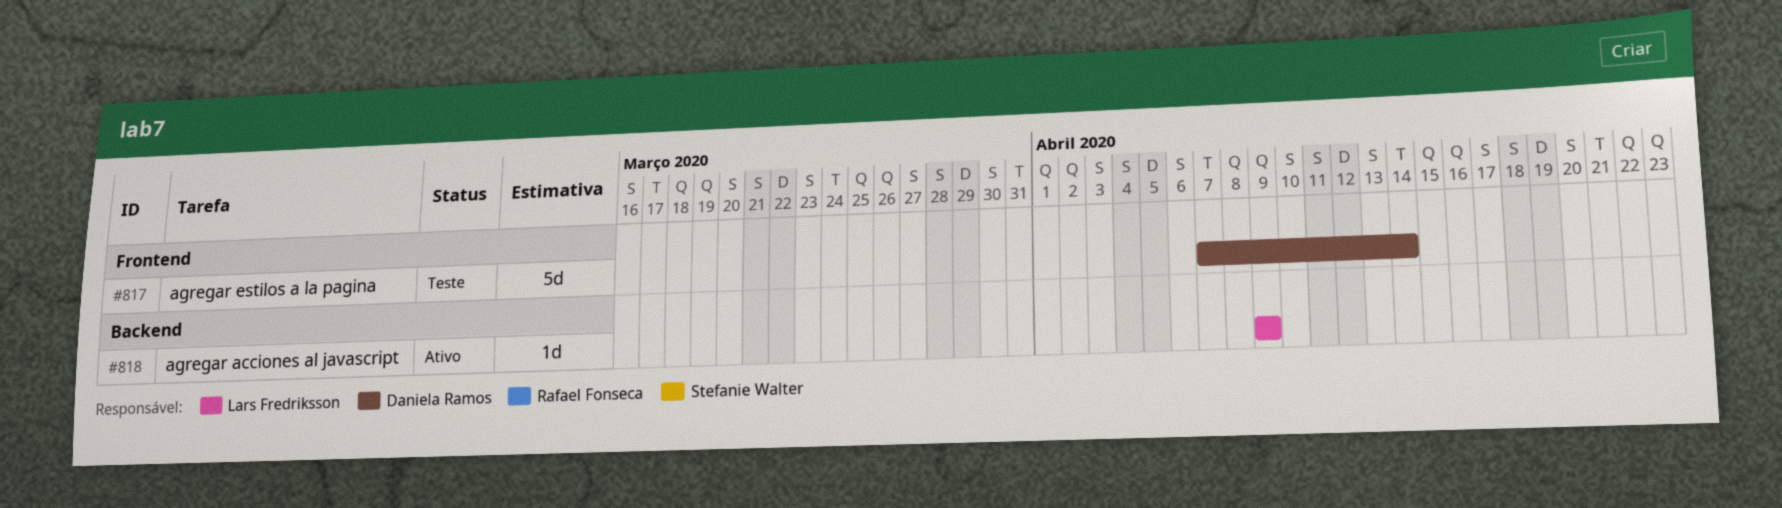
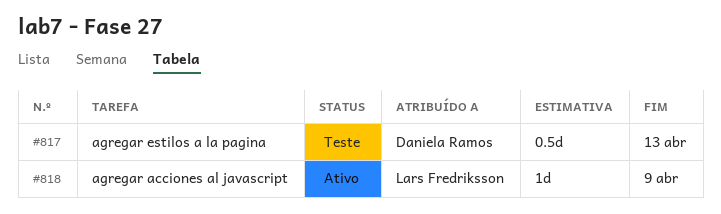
#817, estimate: 5d -> 0.5d
#817, due: Apr 14 -> Apr 13

